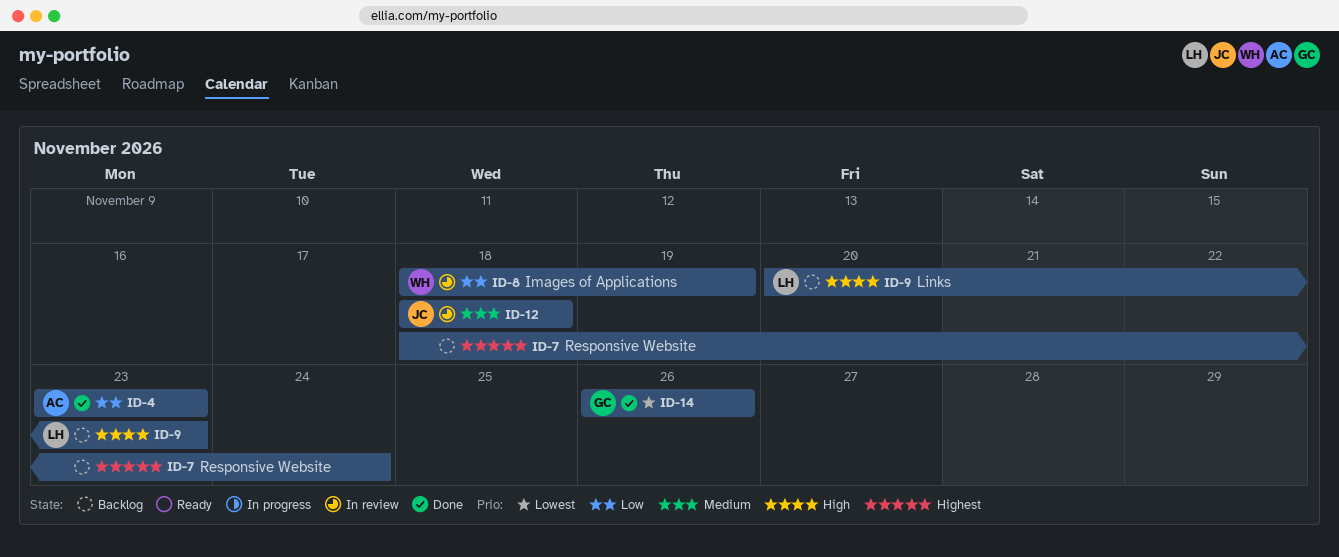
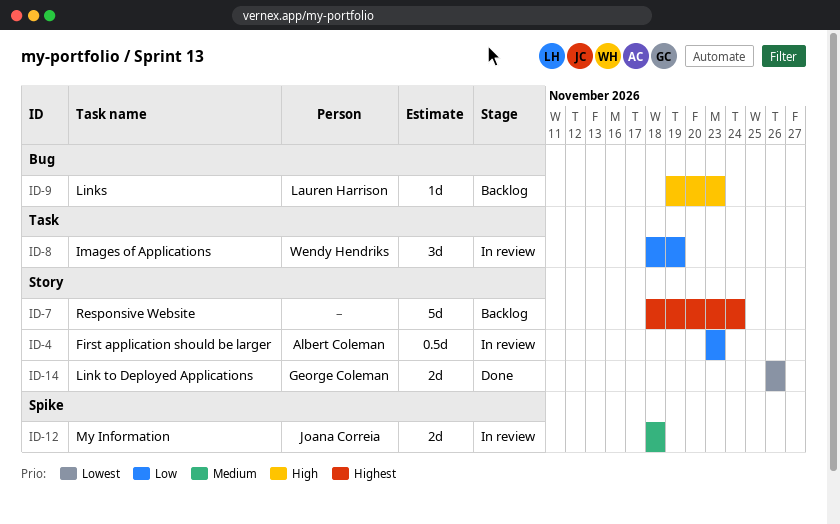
ID-4, status: Done -> In review
ID-9, start: Nov 20 -> Nov 19

